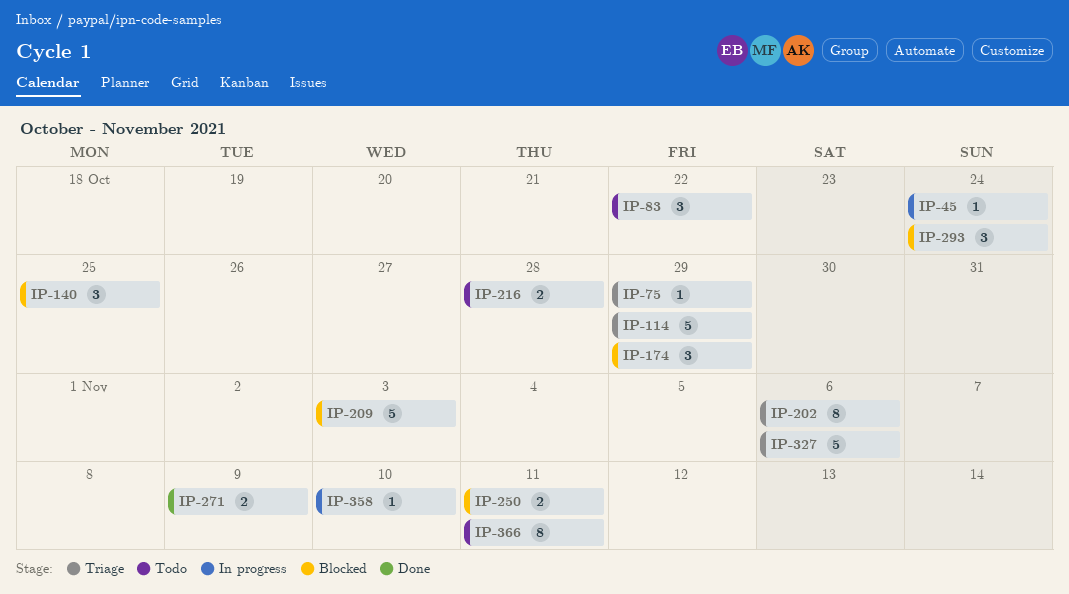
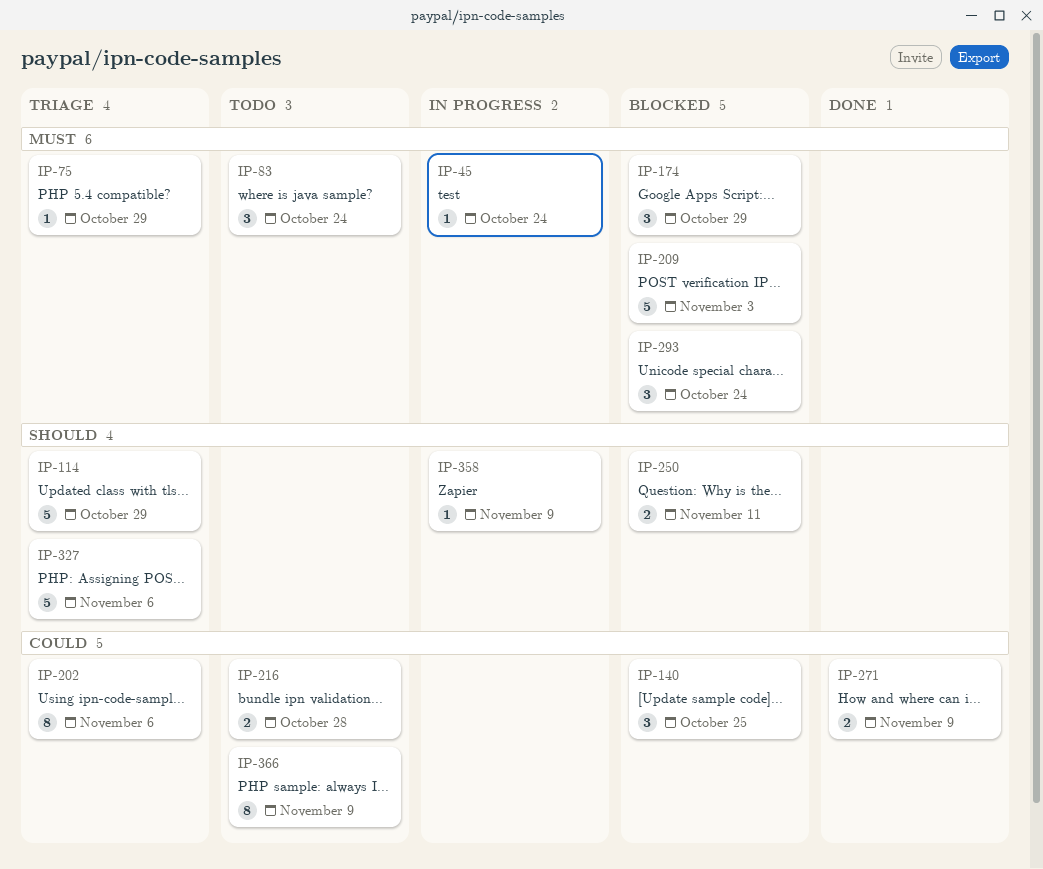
IP-83, due: Oct 22 -> Oct 24
IP-358, due: Nov 10 -> Nov 9
IP-366, due: Nov 11 -> Nov 9

